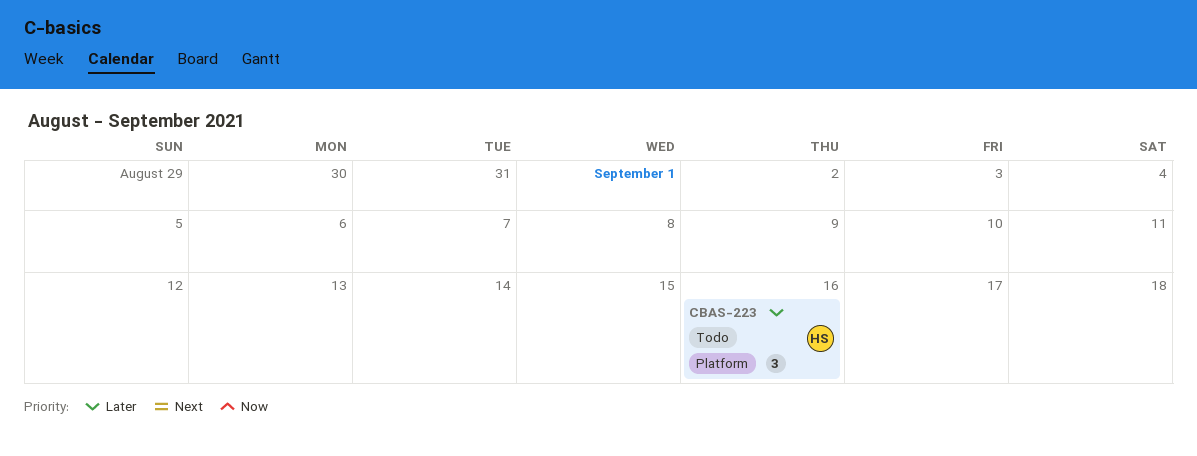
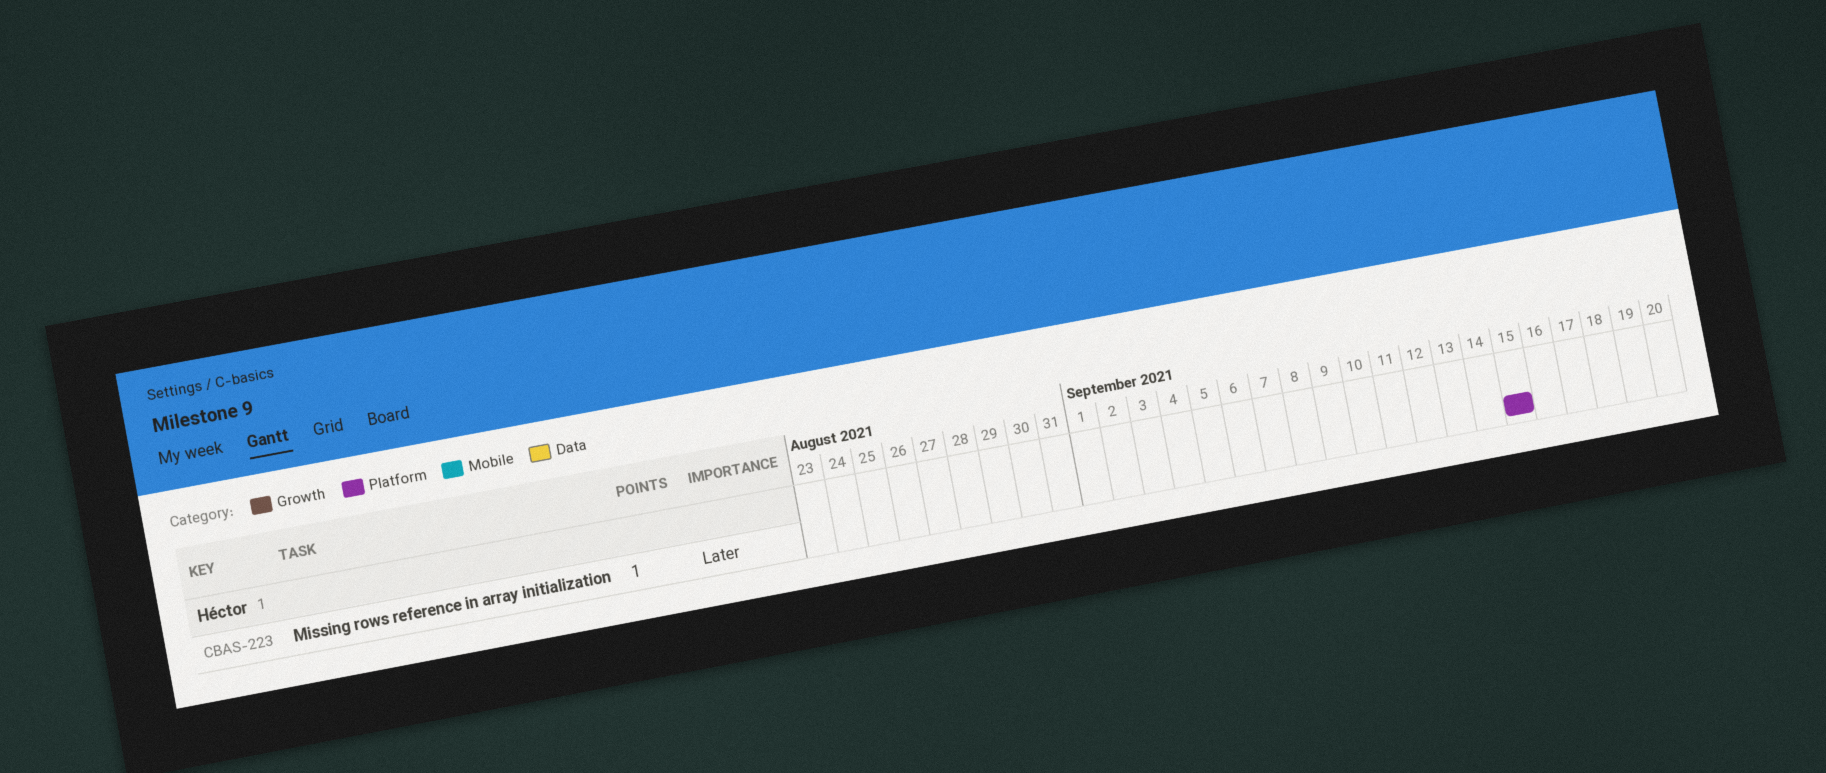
CBAS-223, estimate: 3 -> 1
CBAS-223, due: Sep 16 -> Sep 15

